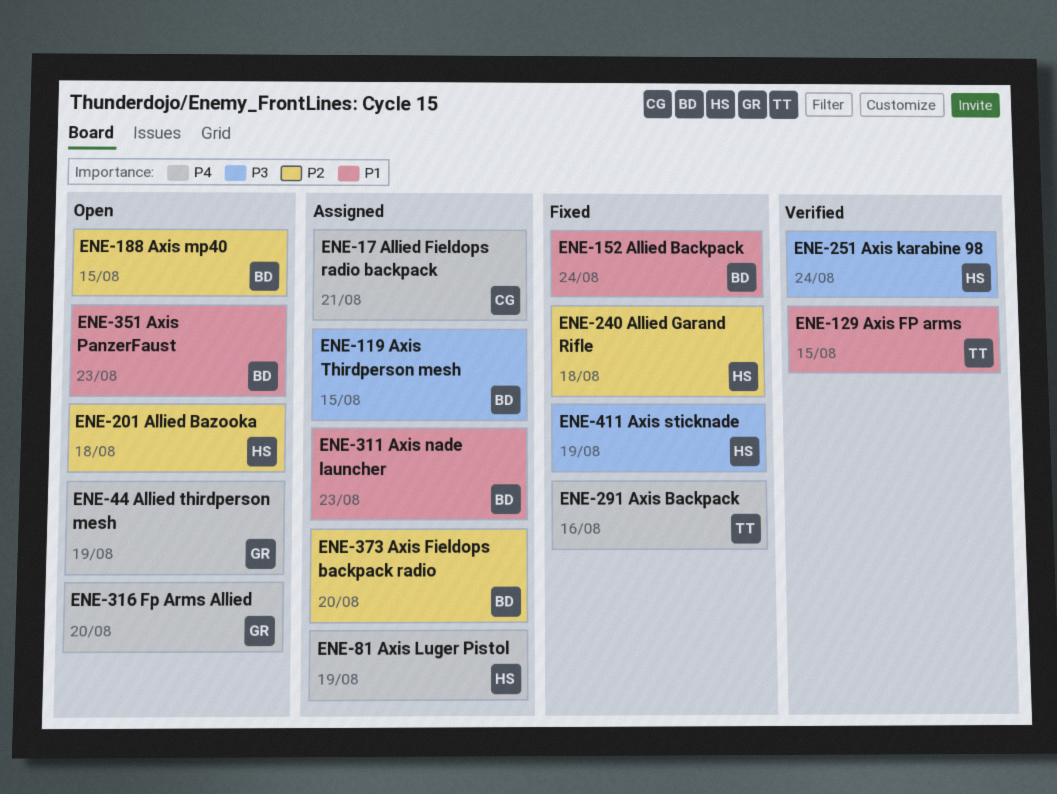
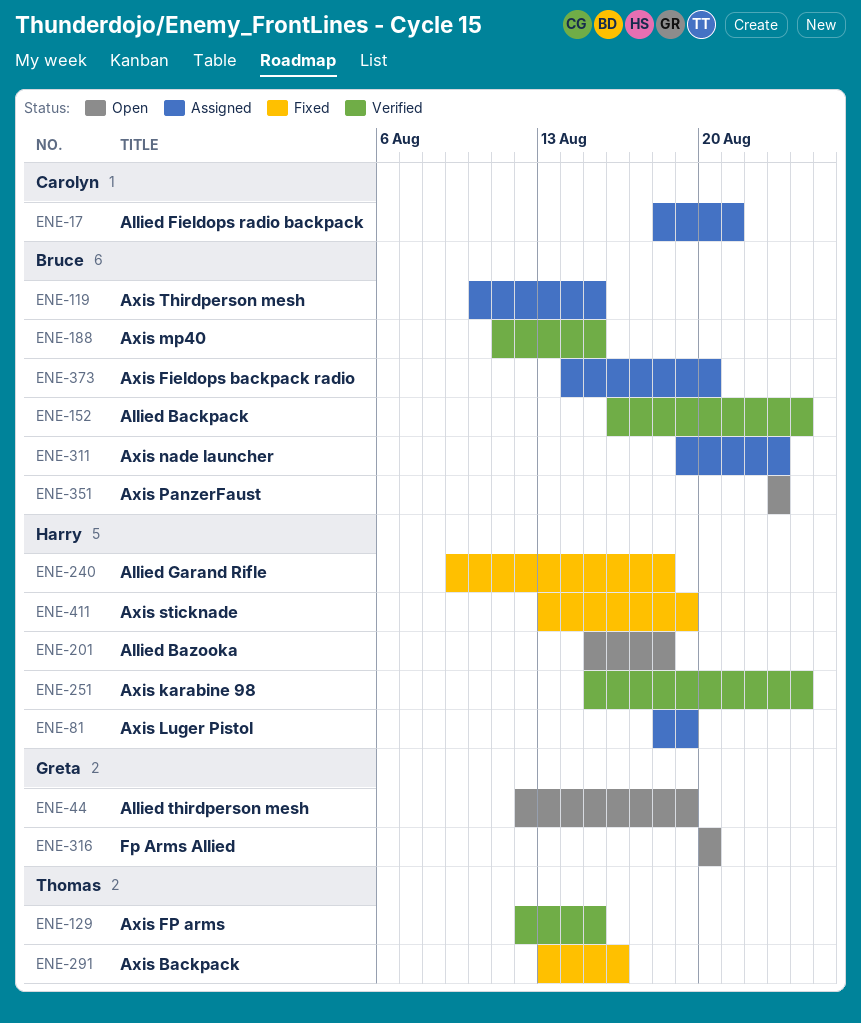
ENE-152, status: Fixed -> Verified
ENE-188, status: Open -> Verified

